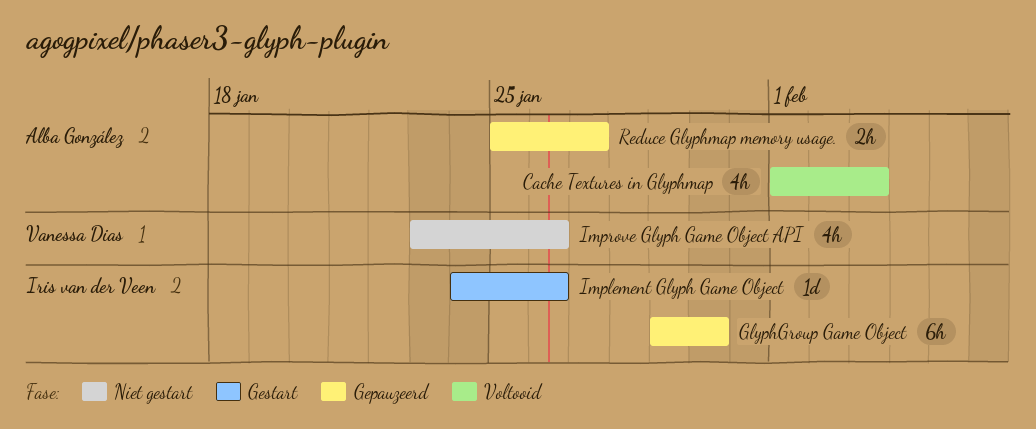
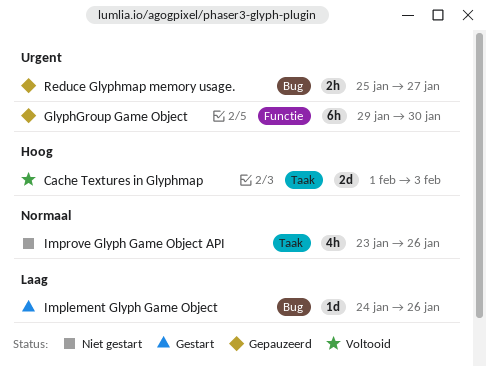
Cache Textures in Glyphmap, estimate: 4h -> 2d

